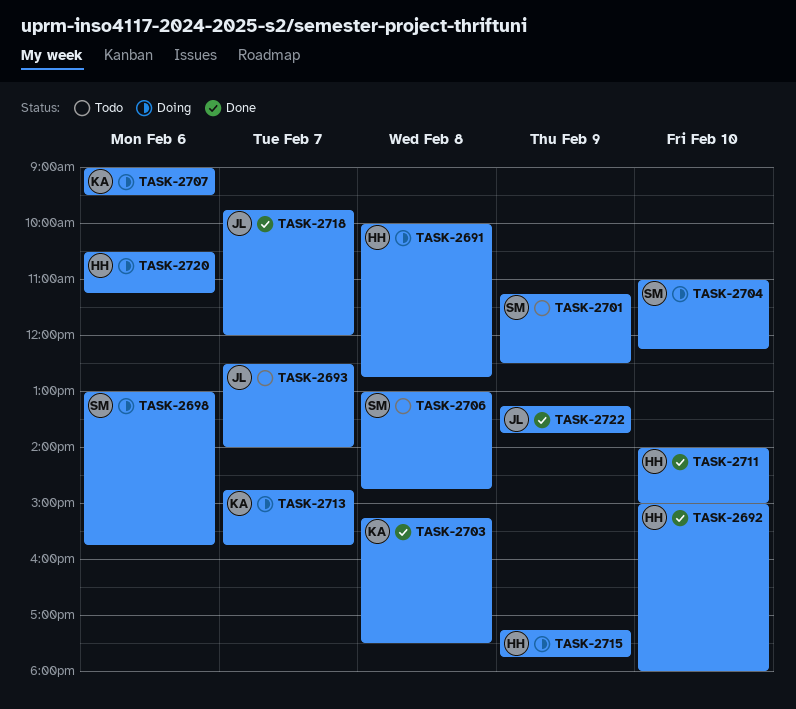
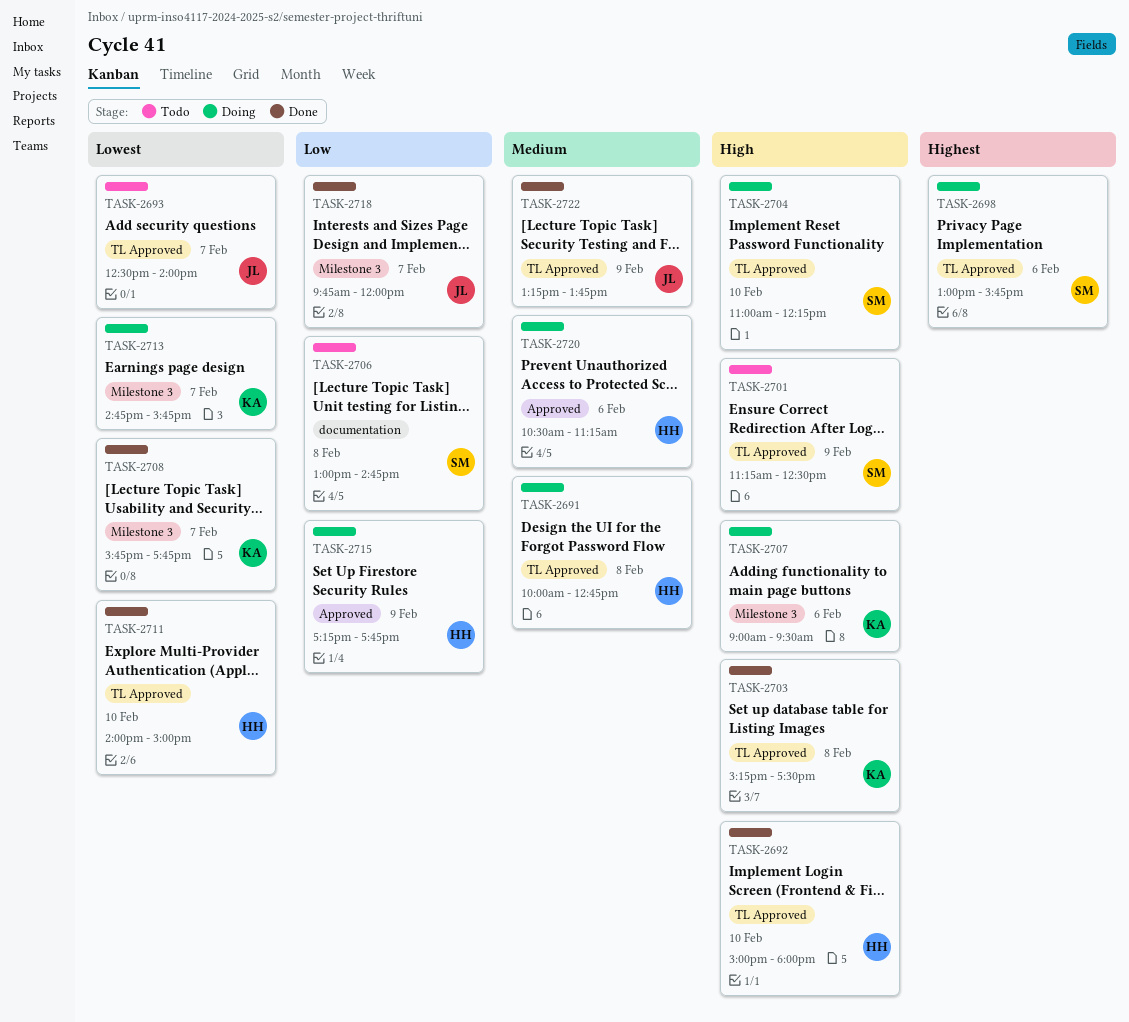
TASK-2708: none -> present

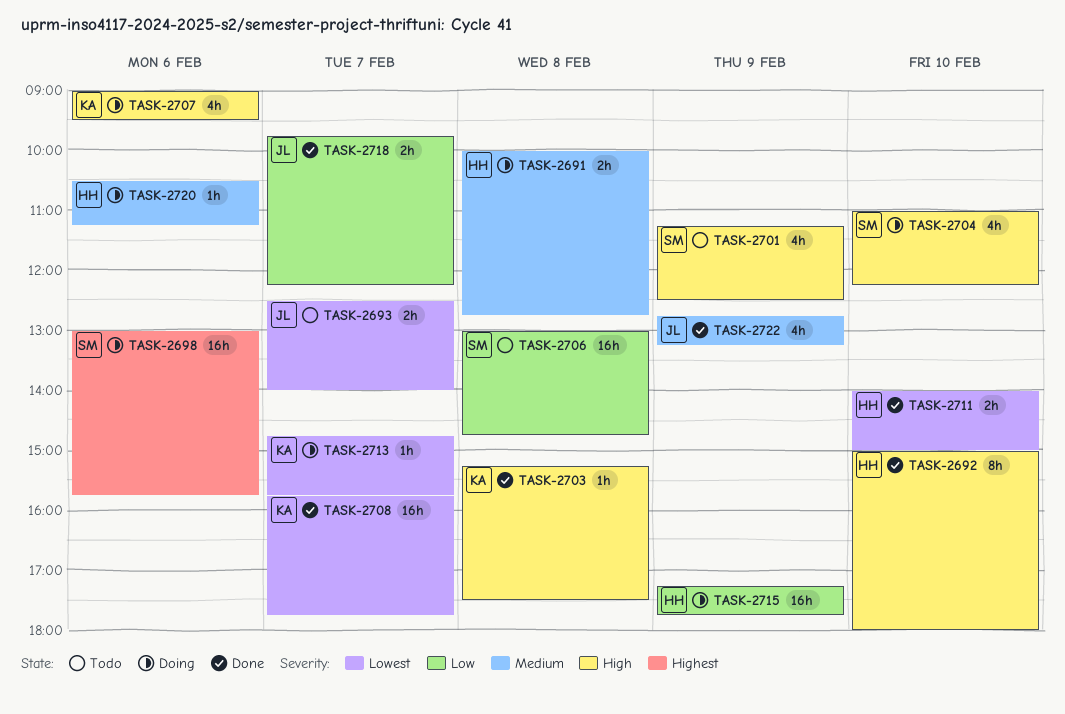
TASK-2718, ends: 12:00 -> 12:15
TASK-2722, begins: 13:15 -> 12:45
TASK-2722, ends: 13:45 -> 13:15

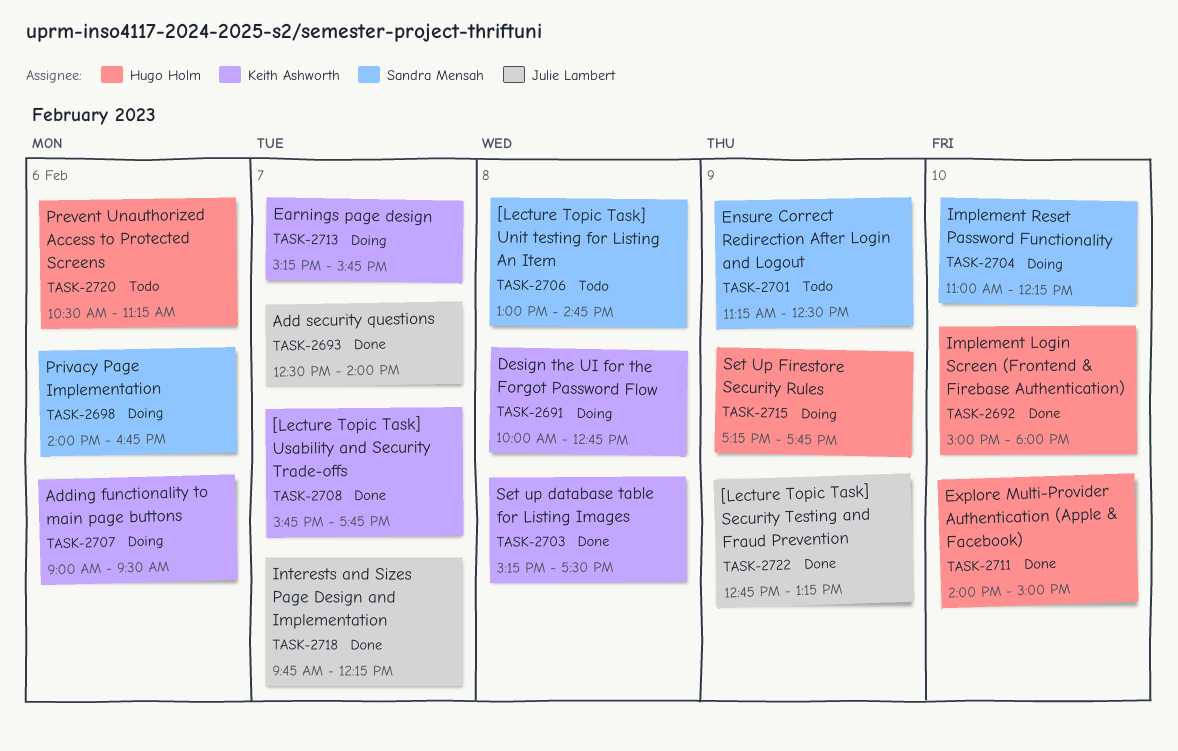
TASK-2691, owner: Hugo Holm -> Keith Ashworth
TASK-2693, status: Todo -> Done
TASK-2698, begins: 13:00 -> 14:00
TASK-2698, ends: 15:45 -> 16:45
TASK-2713, begins: 14:45 -> 15:15
TASK-2720, status: Doing -> Todo

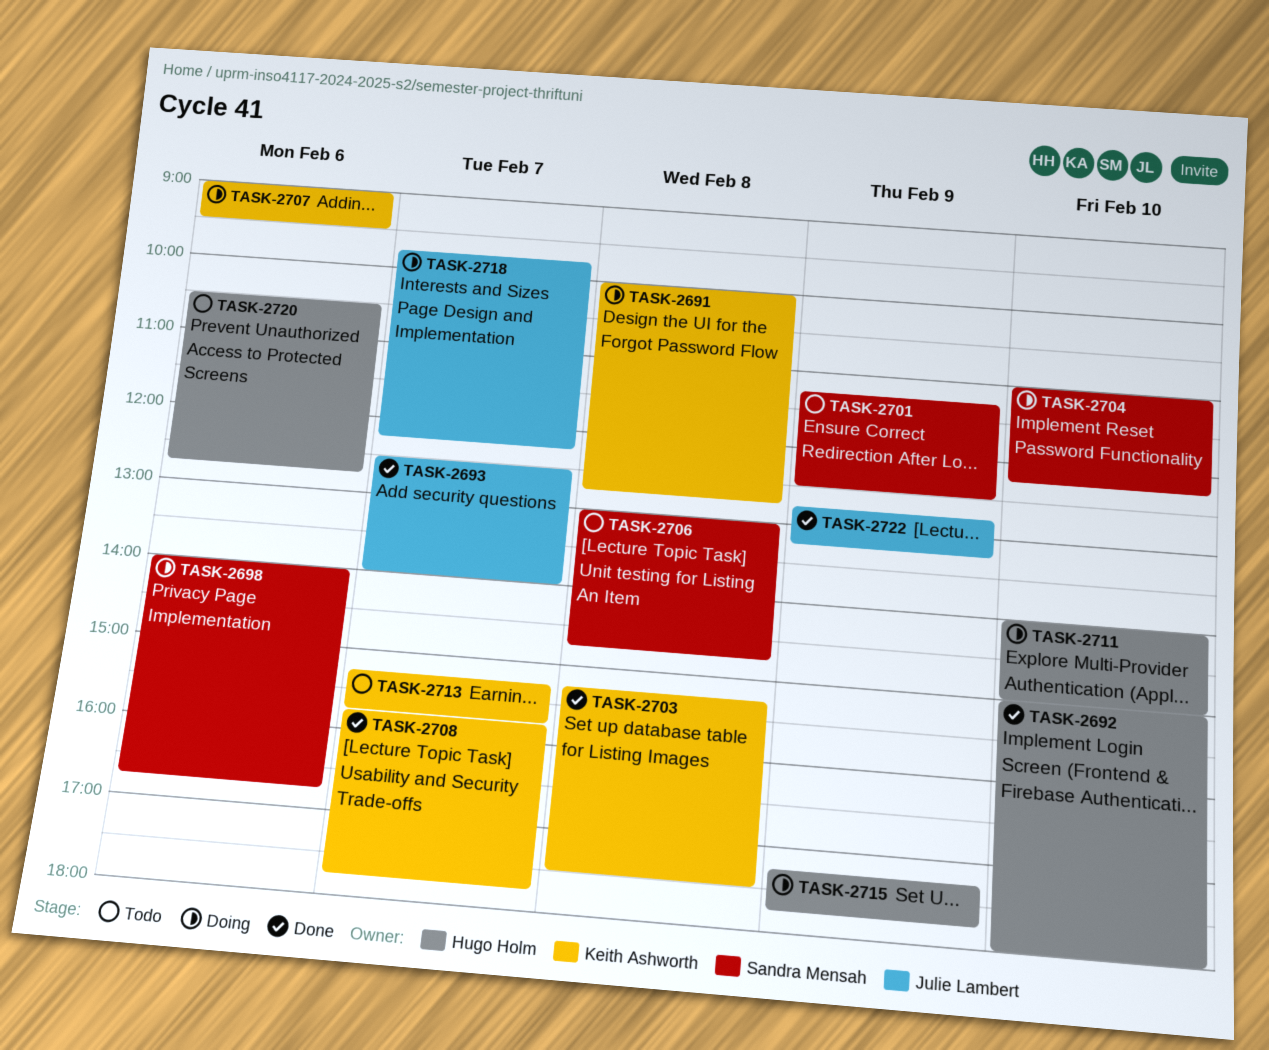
TASK-2711, status: Done -> Doing
TASK-2713, status: Doing -> Todo
TASK-2718, status: Done -> Doing
TASK-2720, ends: 11:15 -> 12:45

